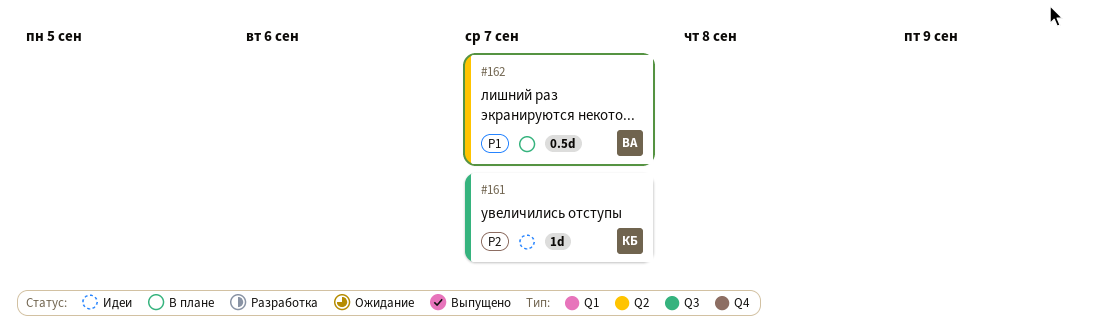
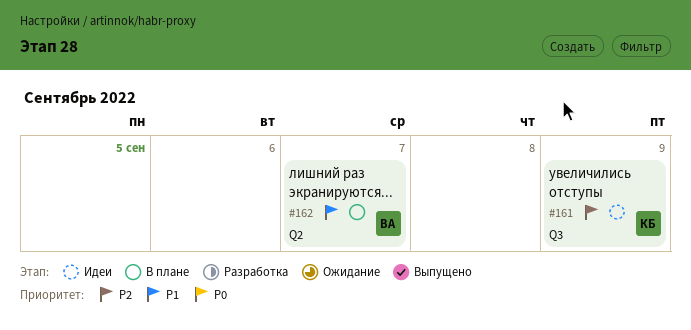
#161, due: Sep 7 -> Sep 9

